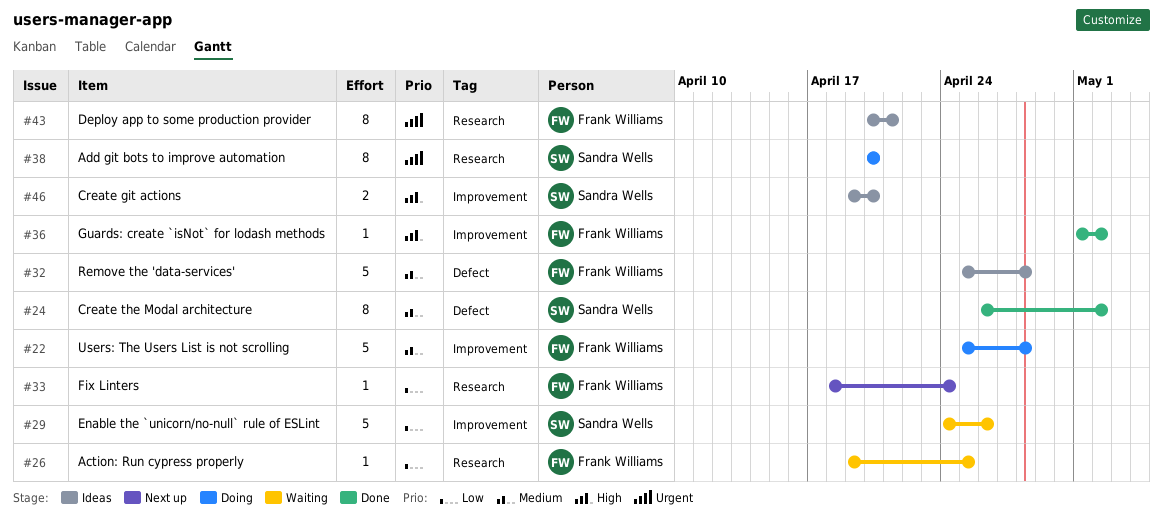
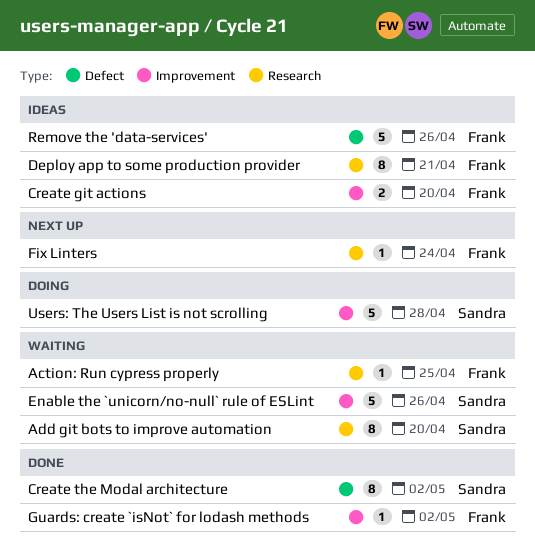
Add git bots to improve automation, status: Doing -> Waiting
Create git actions, owner: Sandra Wells -> Frank Williams
Remove the 'data-services', due: Apr 28 -> Apr 26
Users: The Users List is not scrolling, owner: Frank Williams -> Sandra Wells

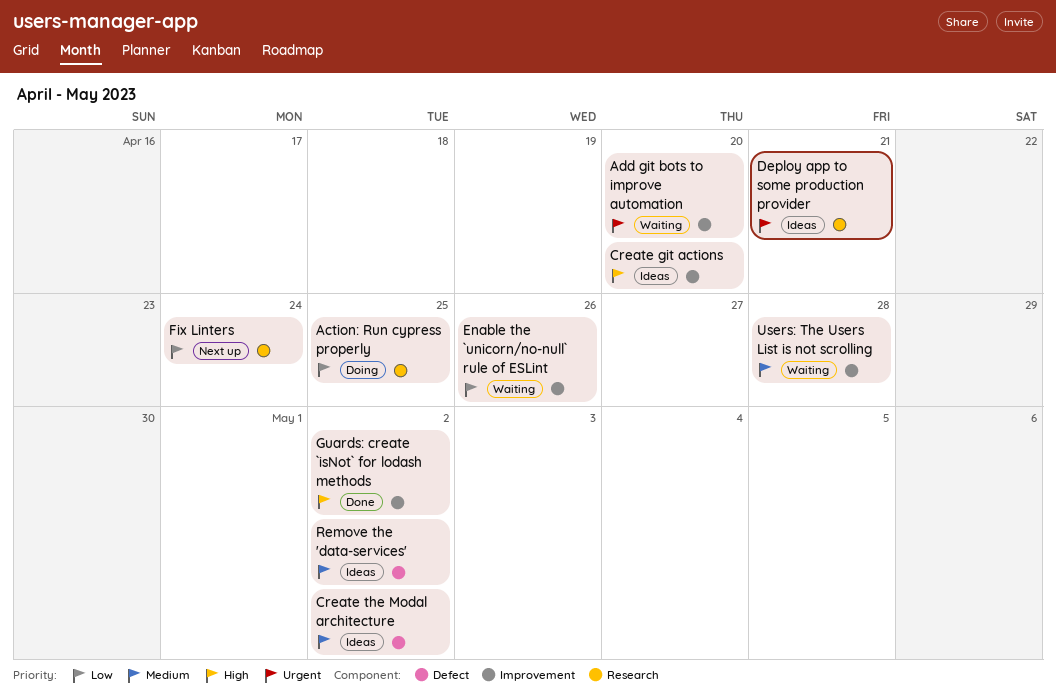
Action: Run cypress properly, status: Waiting -> Doing
Add git bots to improve automation, label: Research -> Improvement
Create the Modal architecture, status: Done -> Ideas
Remove the 'data-services', due: Apr 26 -> May 2
Users: The Users List is not scrolling, status: Doing -> Waiting

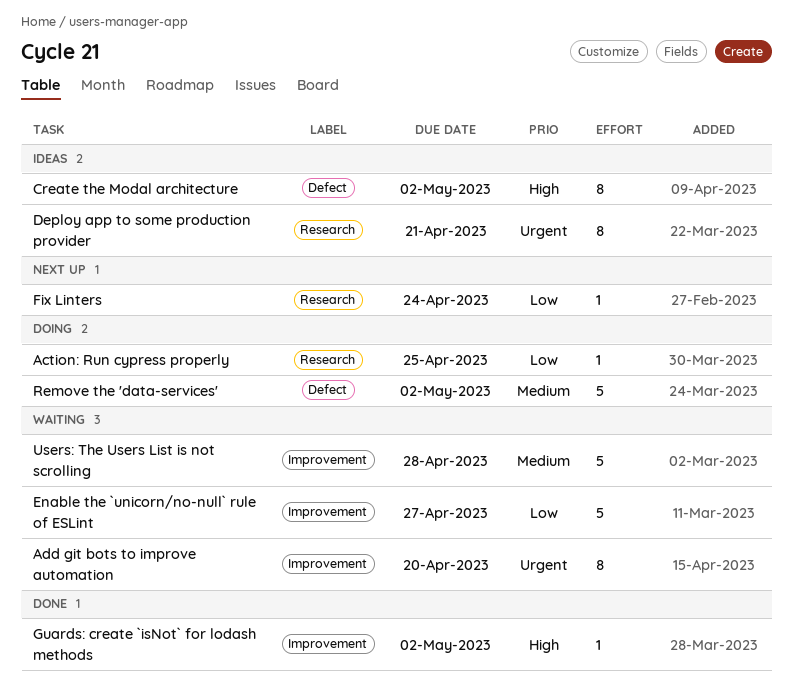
Create git actions: present -> none
Create the Modal architecture, priority: Medium -> High
Enable the `unicorn/no-null` rule of ESLint, due: Apr 26 -> Apr 27
Remove the 'data-services', status: Ideas -> Doing

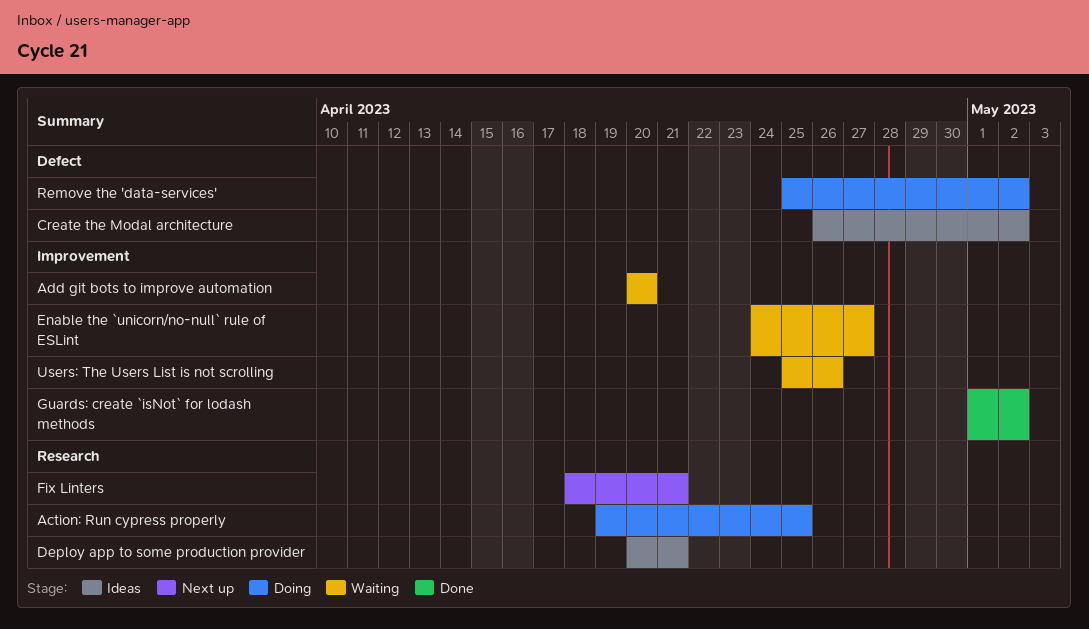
Fix Linters, due: Apr 24 -> Apr 21
Users: The Users List is not scrolling, due: Apr 28 -> Apr 26

